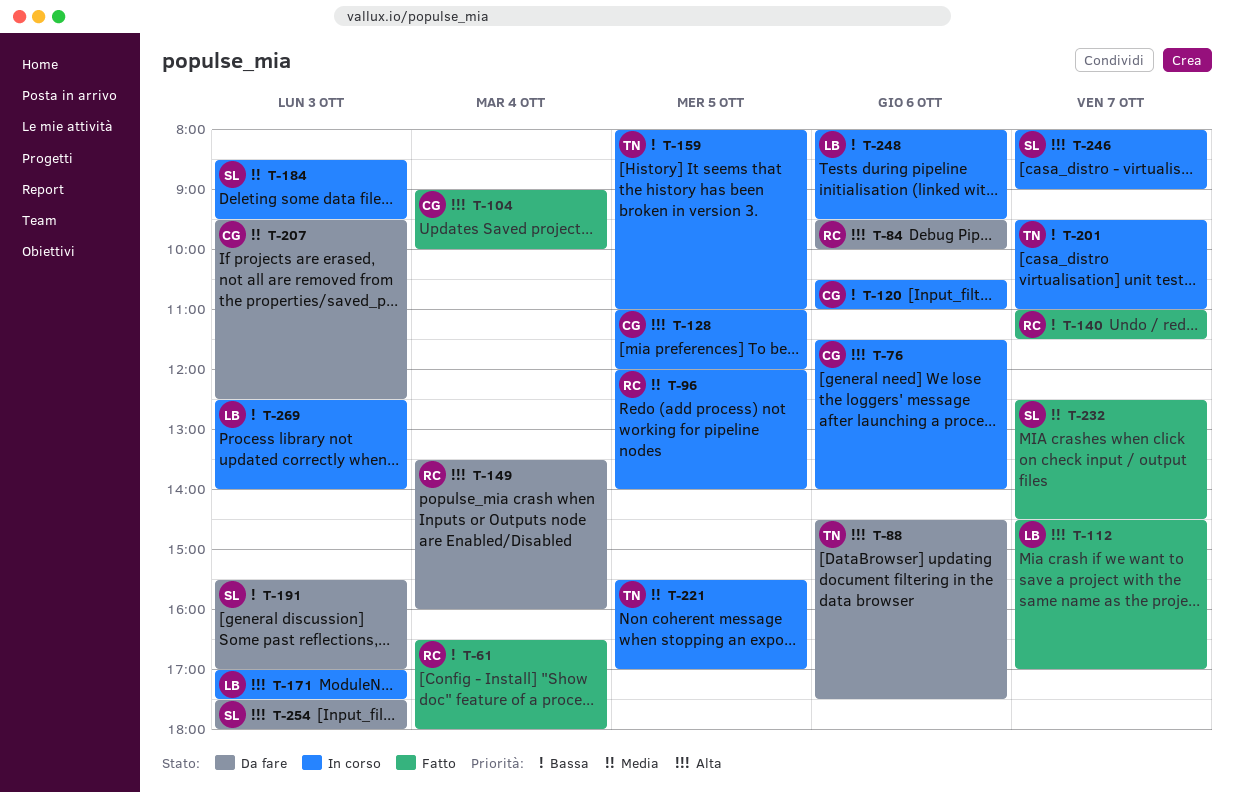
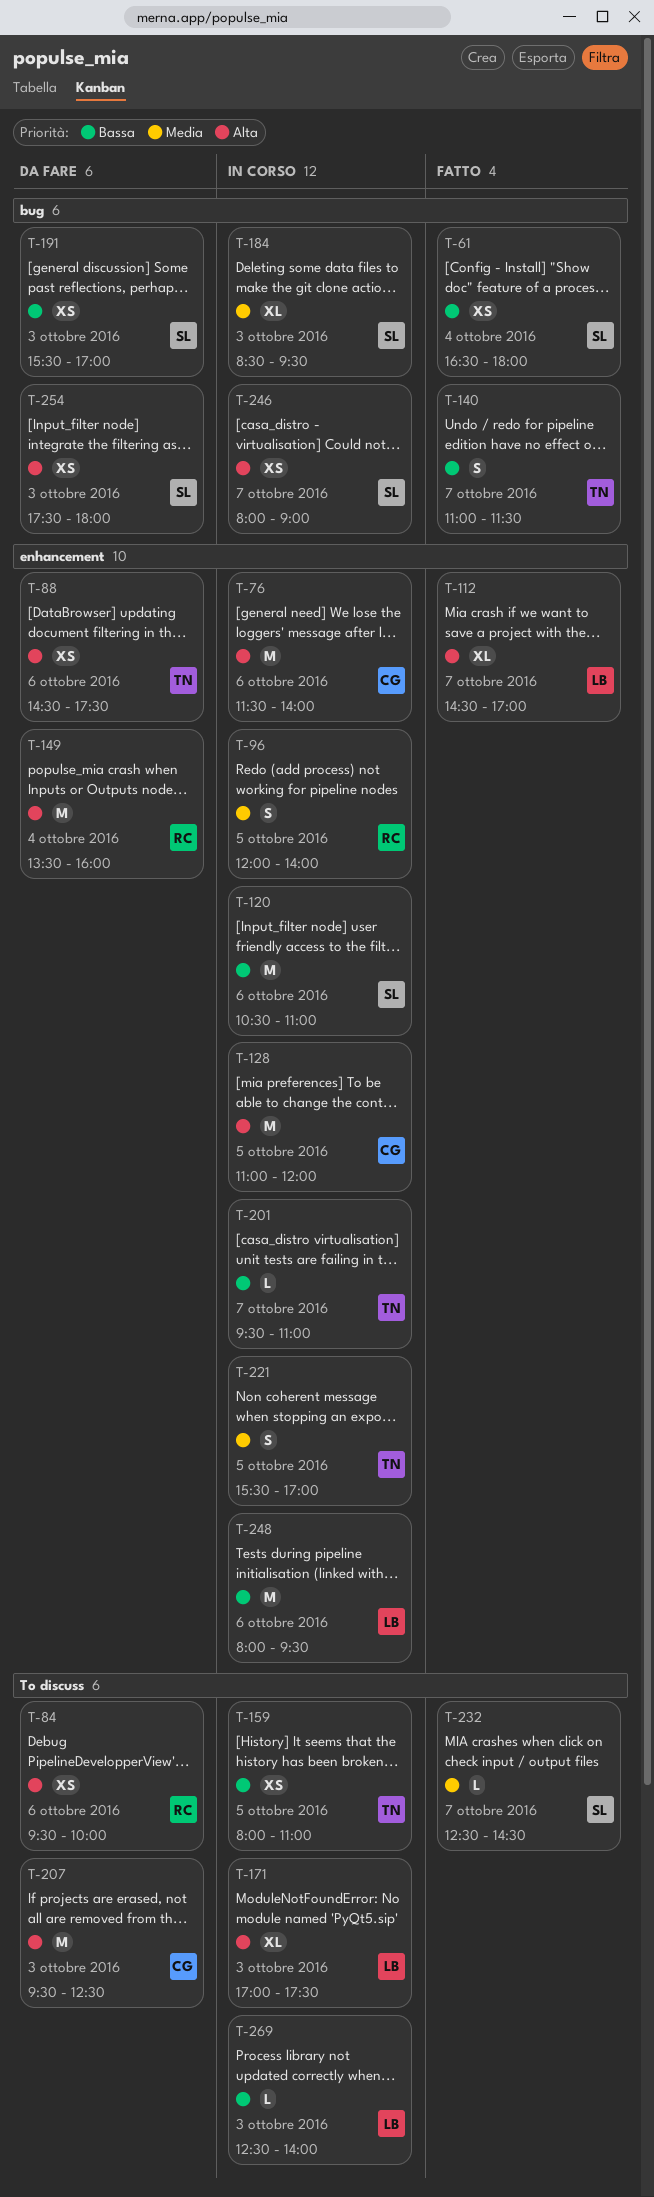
T-61, owner: RC -> SL
T-104: present -> none
T-120, owner: CG -> SL
T-140, owner: RC -> TN
T-207, priority: Media -> Alta

